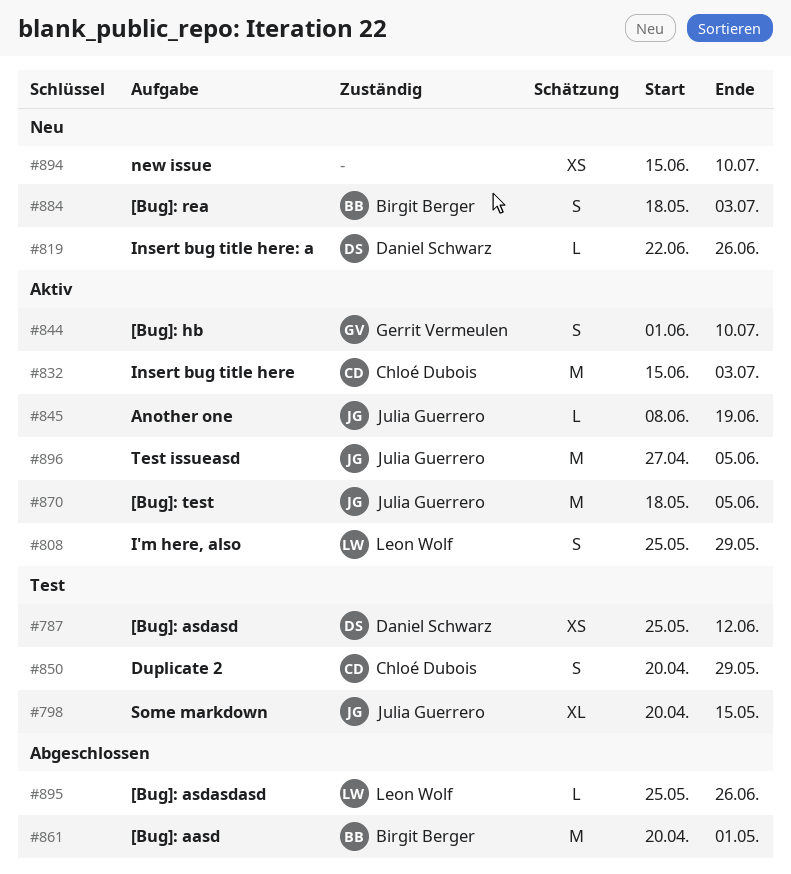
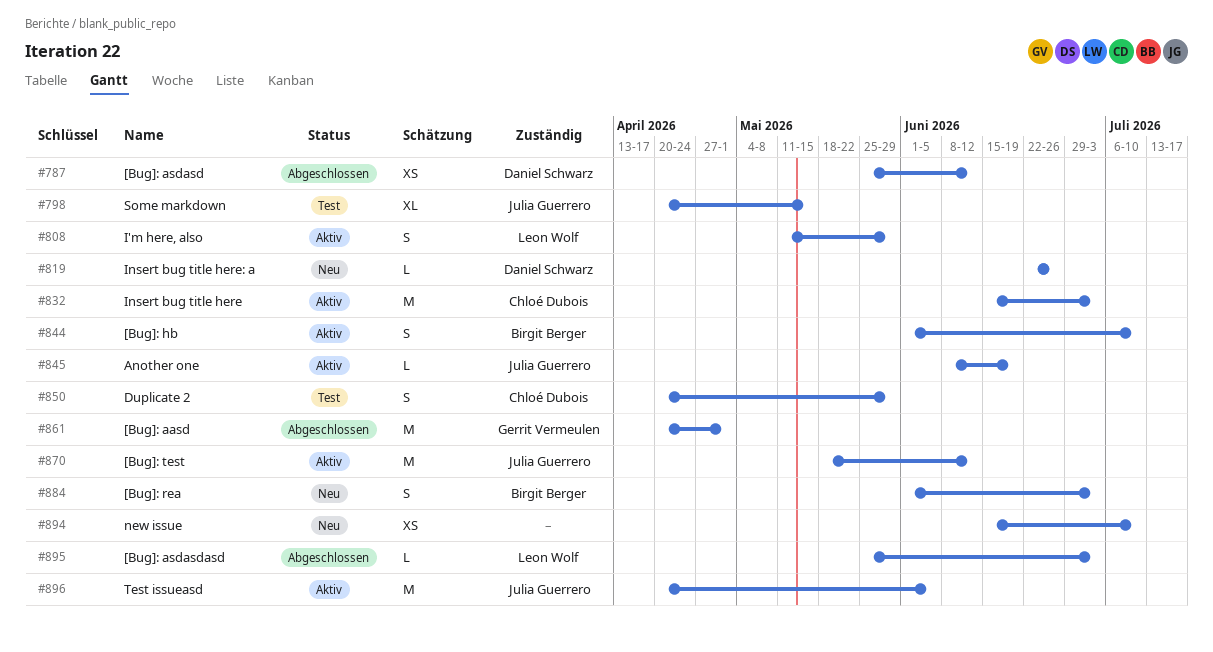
#787, status: Test -> Abgeschlossen
#808, start: May 25 -> May 11
#844, owner: Gerrit Vermeulen -> Birgit Berger
#861, owner: Birgit Berger -> Gerrit Vermeulen
#870, due: Jun 5 -> Jun 12
#884, start: May 18 -> Jun 1
#895, due: Jun 26 -> Jul 3
#896, start: Apr 27 -> Apr 20

